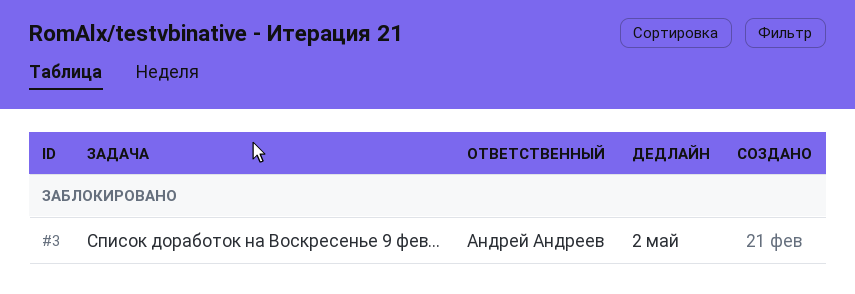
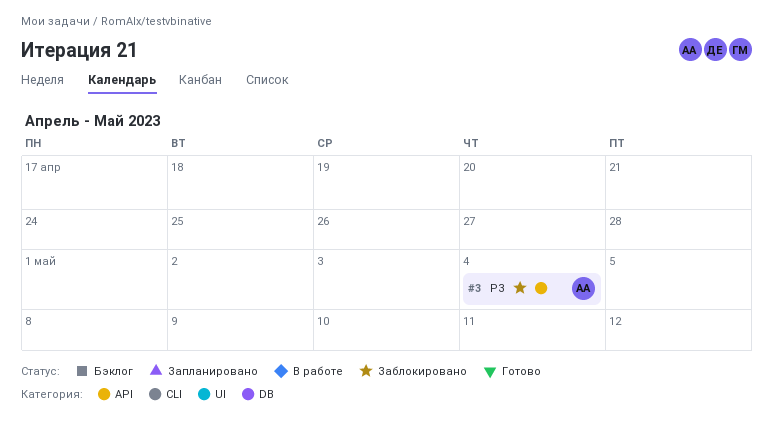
#3, due: May 2 -> May 4

